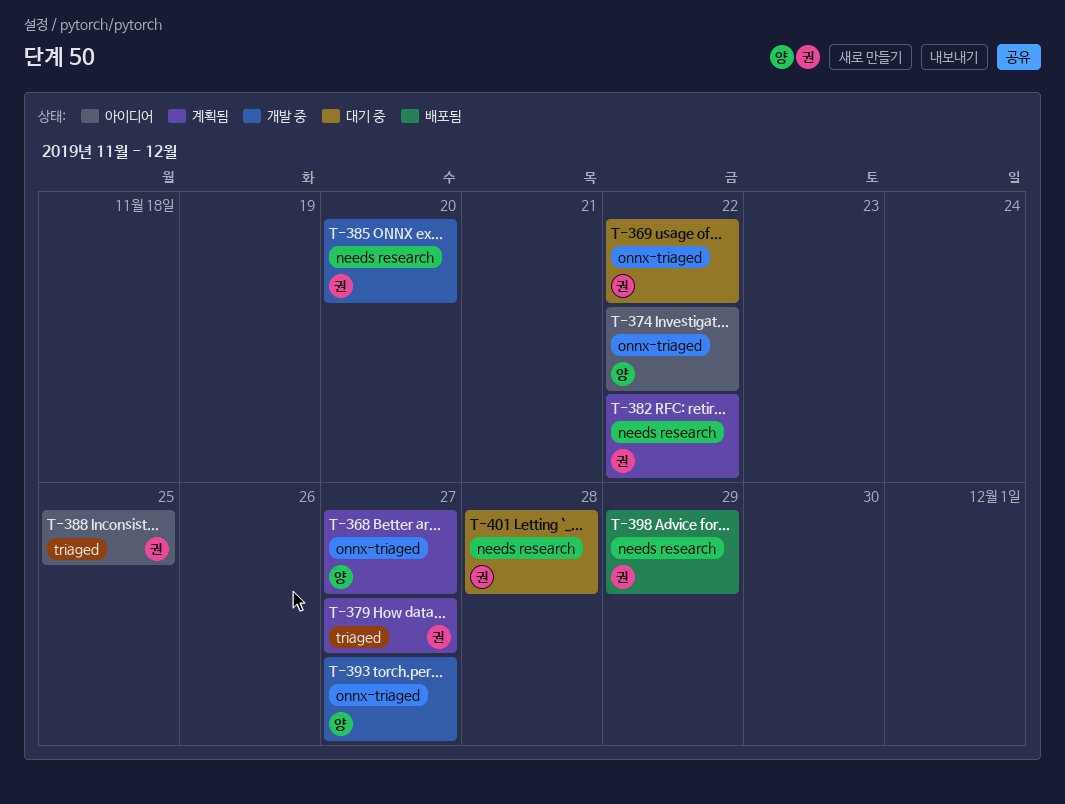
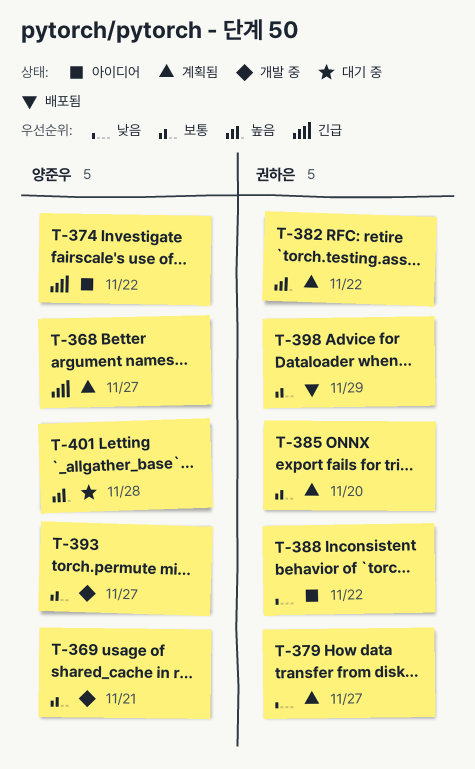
T-369, status: 대기 중 -> 개발 중
T-369, owner: 권하은 -> 양준우
T-369, due: Nov 22 -> Nov 21
T-385, status: 개발 중 -> 계획됨
T-388, due: Nov 25 -> Nov 22
T-401, owner: 권하은 -> 양준우

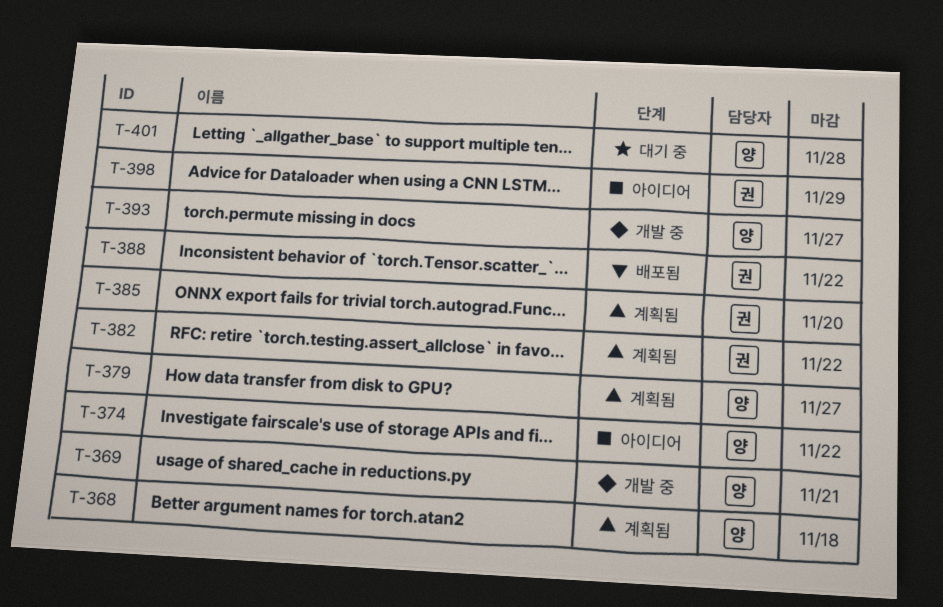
T-368, due: Nov 27 -> Nov 18
T-379, owner: 권하은 -> 양준우
T-388, status: 아이디어 -> 배포됨
T-398, status: 배포됨 -> 아이디어

